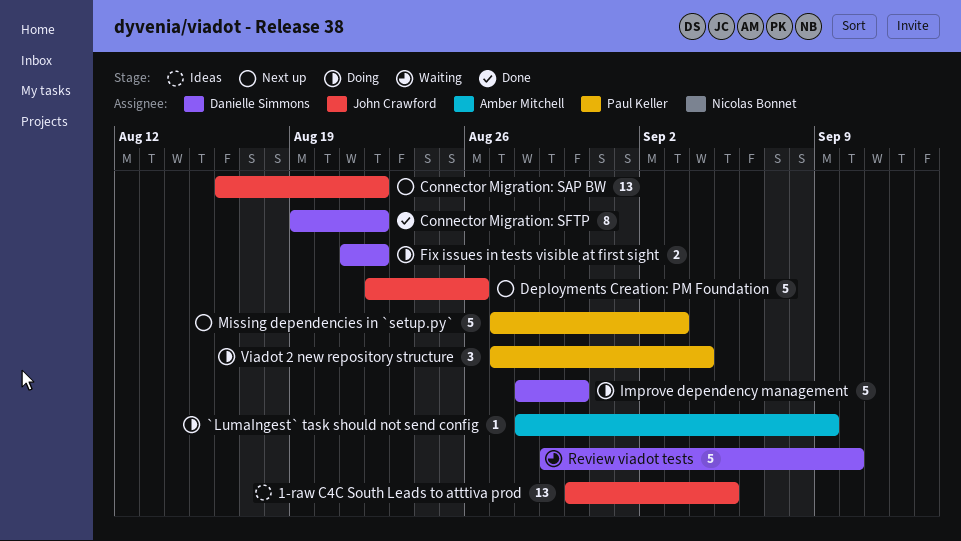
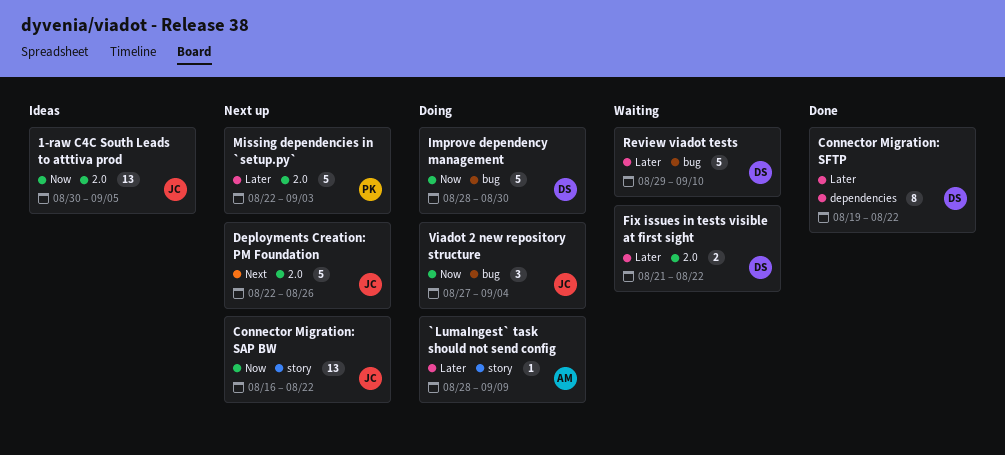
Fix issues in tests visible at first sight, status: Doing -> Waiting
Missing dependencies in `setup.py`, start: Aug 27 -> Aug 22
Viadot 2 new repository structure, owner: Paul Keller -> John Crawford

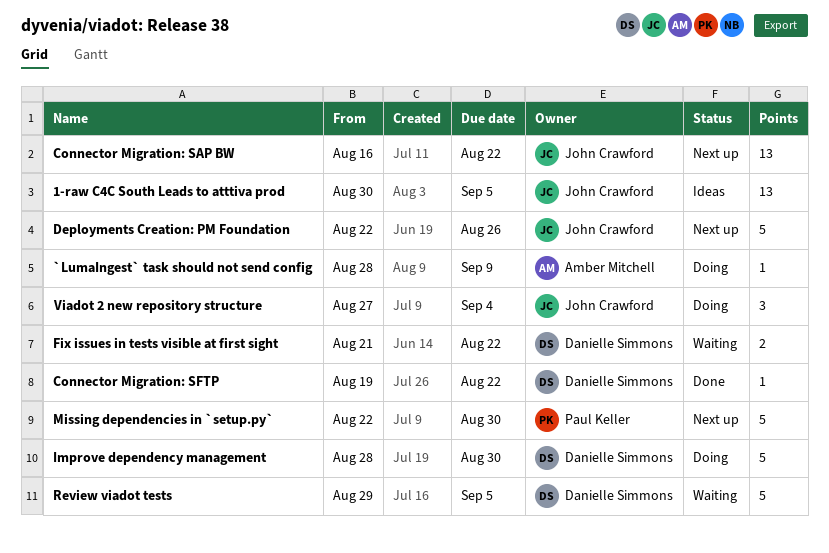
Connector Migration: SFTP, estimate: 8 -> 1
Missing dependencies in `setup.py`, due: Sep 3 -> Aug 30
Review viadot tests, due: Sep 10 -> Sep 5

